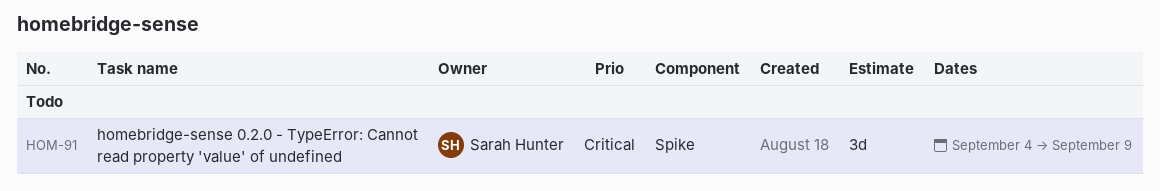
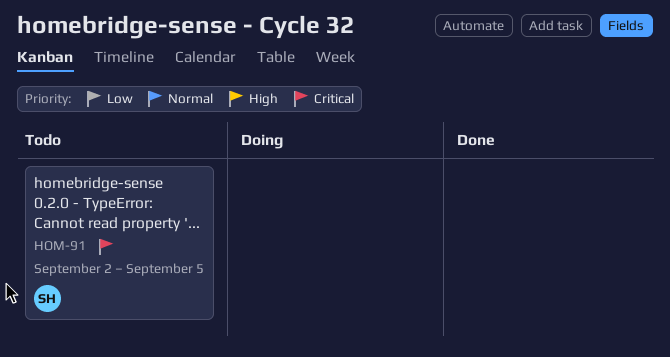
HOM-91, start: Sep 4 -> Sep 2
HOM-91, due: Sep 9 -> Sep 5

